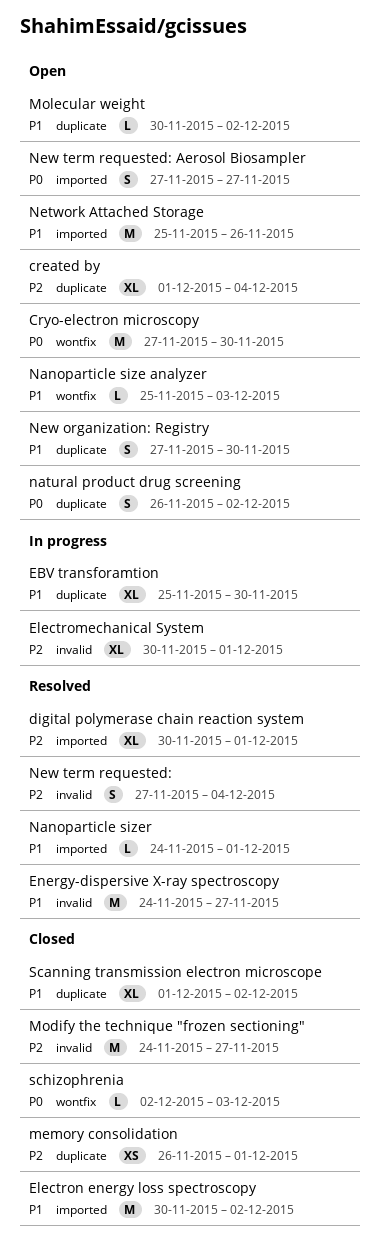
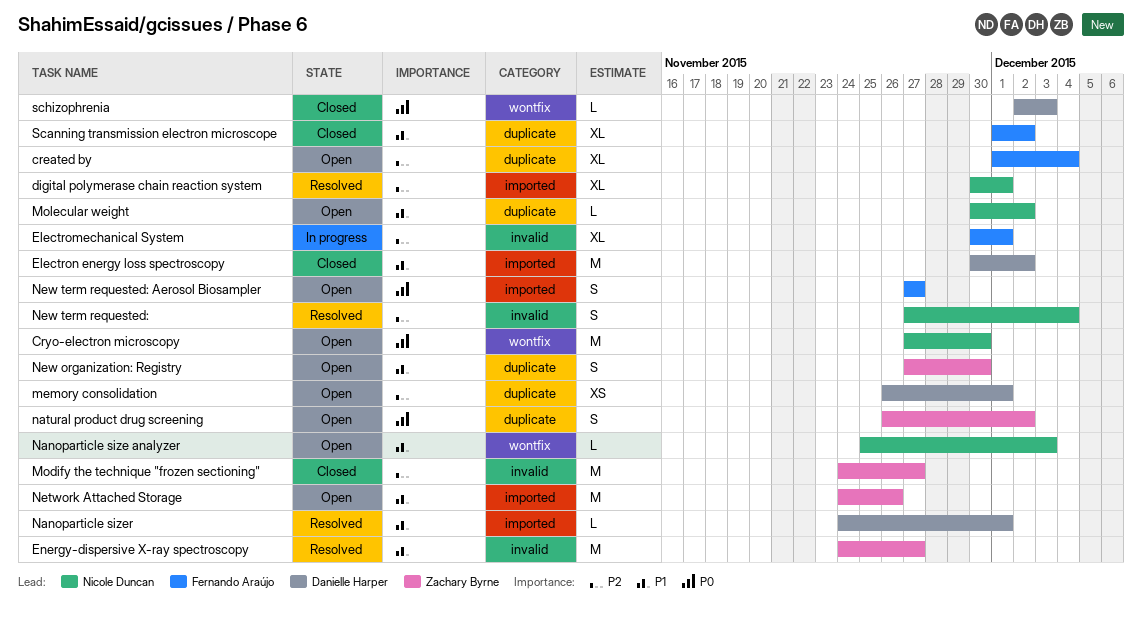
EBV transforamtion: present -> none
memory consolidation, status: Closed -> Open
Network Attached Storage, start: Nov 25 -> Nov 24

